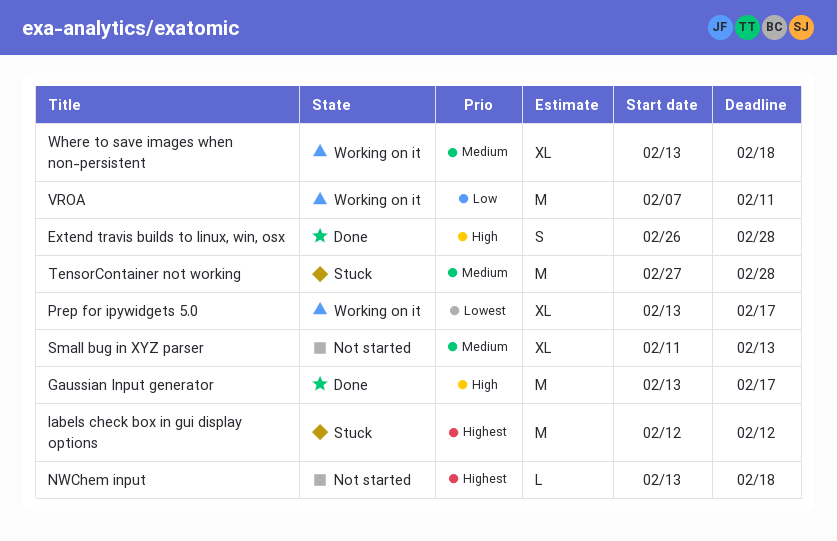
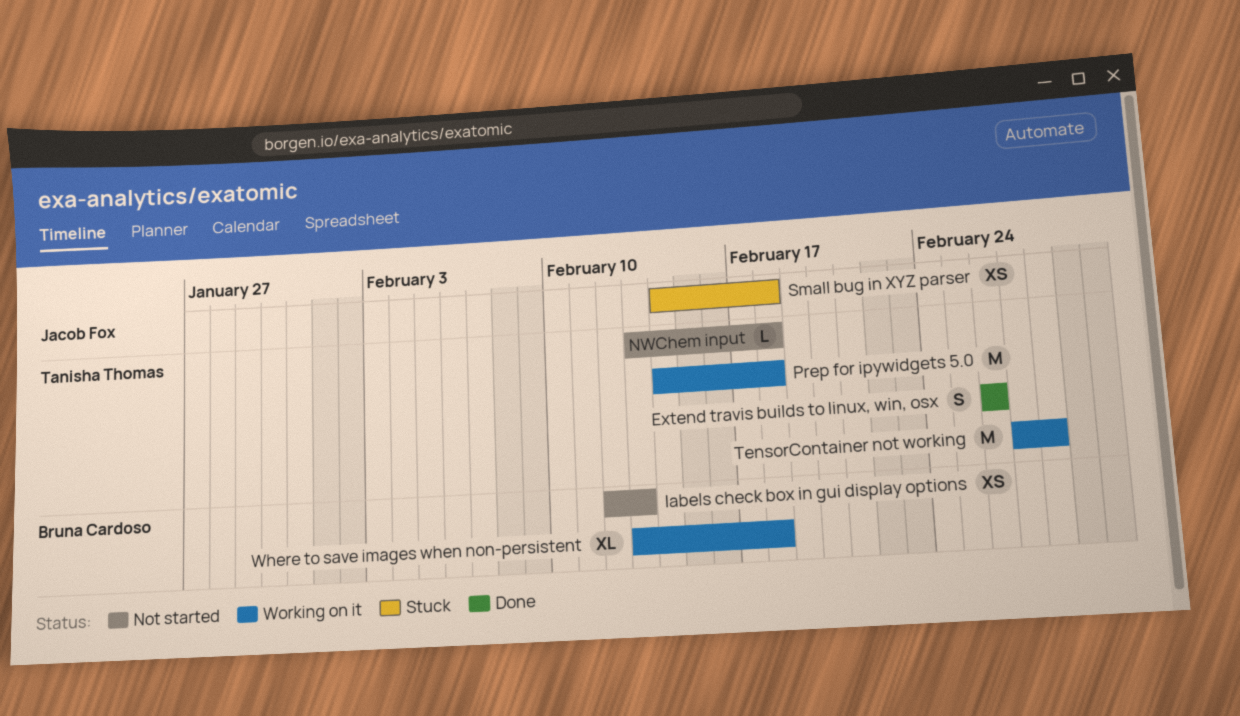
Extend travis builds to linux, win, osx, due: Feb 28 -> Feb 26
Gaussian Input generator: present -> none
labels check box in gui display options, status: Stuck -> Not started
labels check box in gui display options, estimate: M -> XS
labels check box in gui display options, due: Feb 12 -> Feb 13
Prep for ipywidgets 5.0, estimate: XL -> M
Prep for ipywidgets 5.0, start: Feb 13 -> Feb 14
Prep for ipywidgets 5.0, due: Feb 17 -> Feb 18
Small bug in XYZ parser, status: Not started -> Stuck
Small bug in XYZ parser, estimate: XL -> XS
Small bug in XYZ parser, start: Feb 11 -> Feb 14
Small bug in XYZ parser, due: Feb 13 -> Feb 18
TensorContainer not working, status: Stuck -> Working on it
VROA: present -> none

